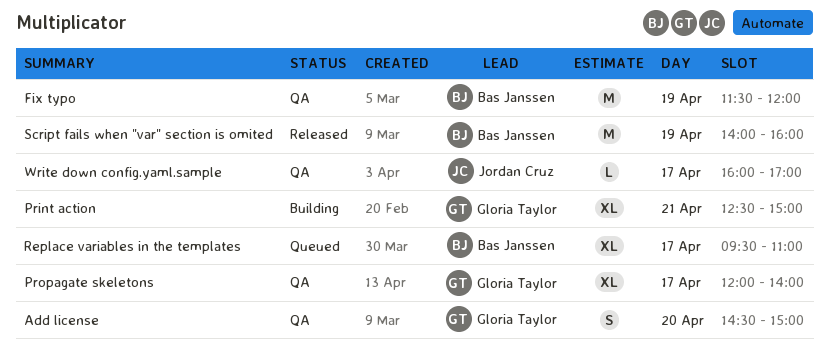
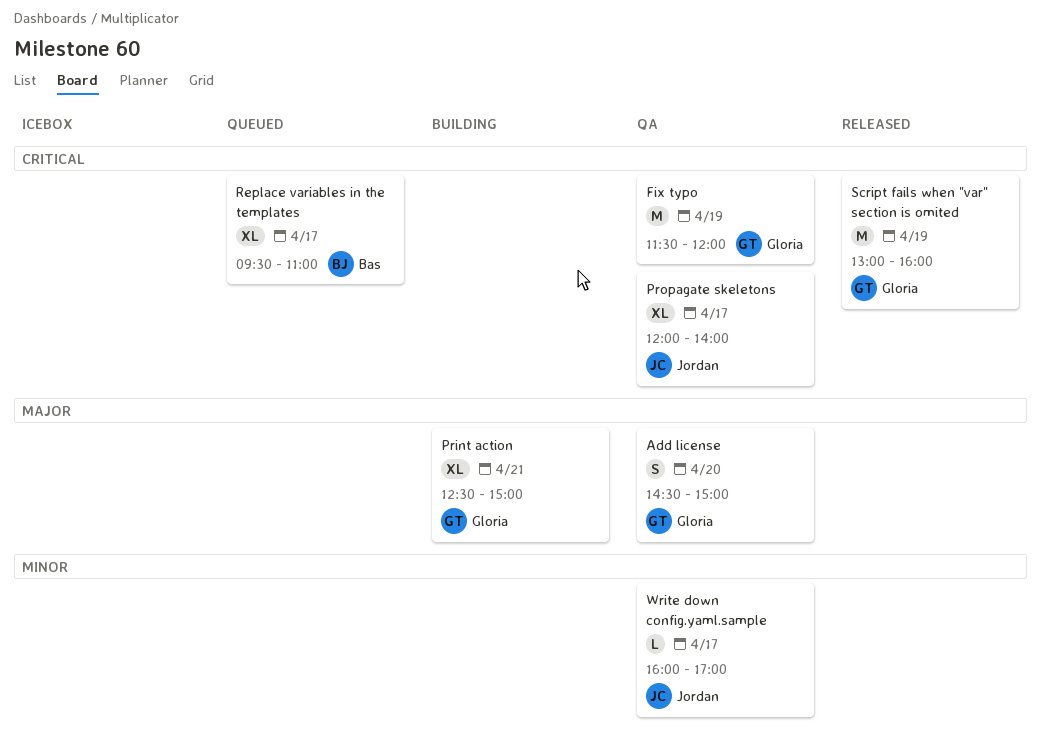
Fix typo, owner: Bas Janssen -> Gloria Taylor
Propagate skeletons, owner: Gloria Taylor -> Jordan Cruz
Script fails when "var" section is omited, owner: Bas Janssen -> Gloria Taylor
Script fails when "var" section is omited, begins: 14:00 -> 13:00

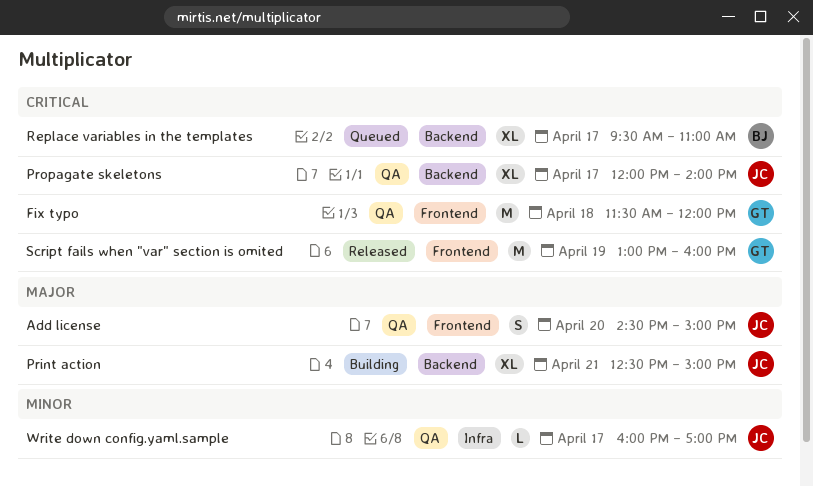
Add license, owner: Gloria -> Jordan
Fix typo, day: Apr 19 -> Apr 18
Print action, owner: Gloria -> Jordan

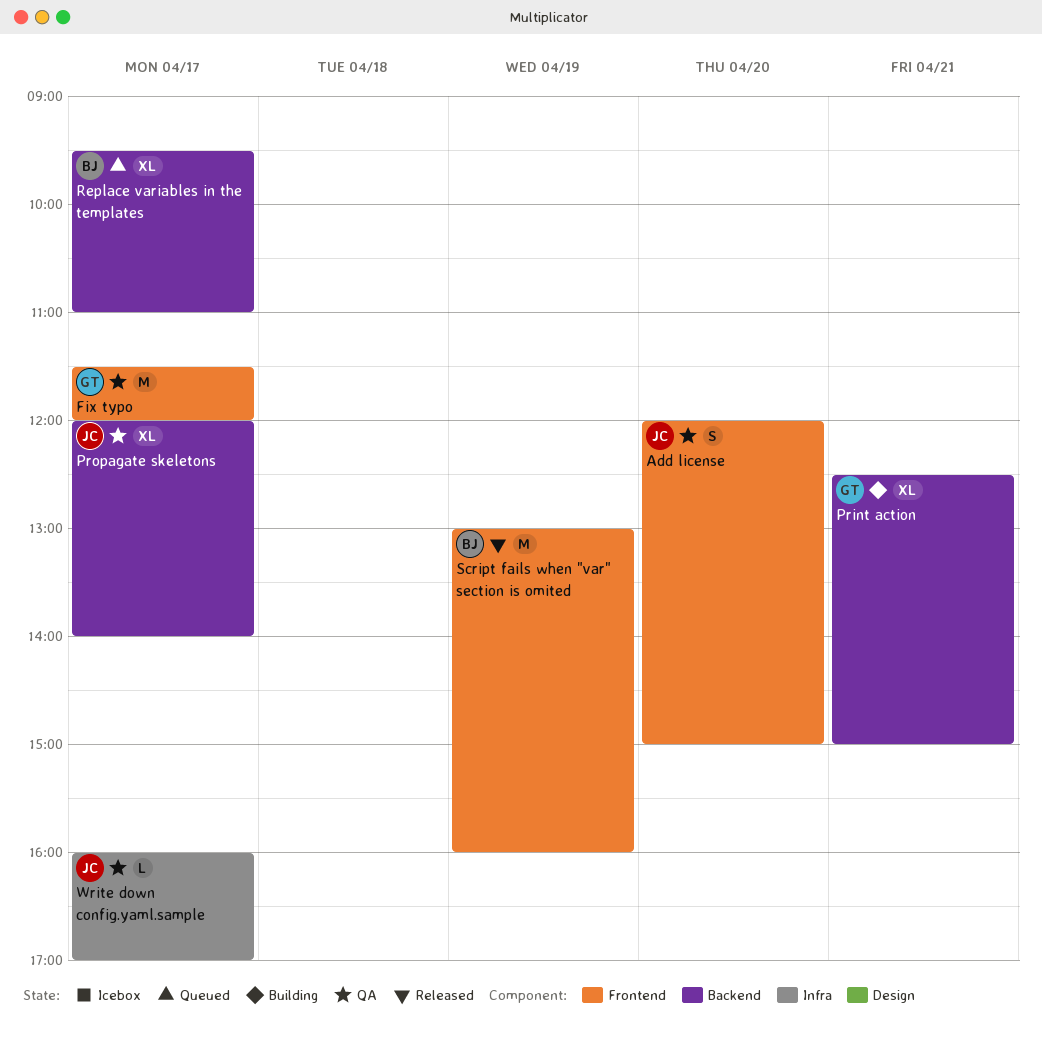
Add license, begins: 14:30 -> 12:00
Fix typo, day: Apr 18 -> Apr 17
Print action, owner: JC -> GT
Script fails when "var" section is omited, owner: GT -> BJ

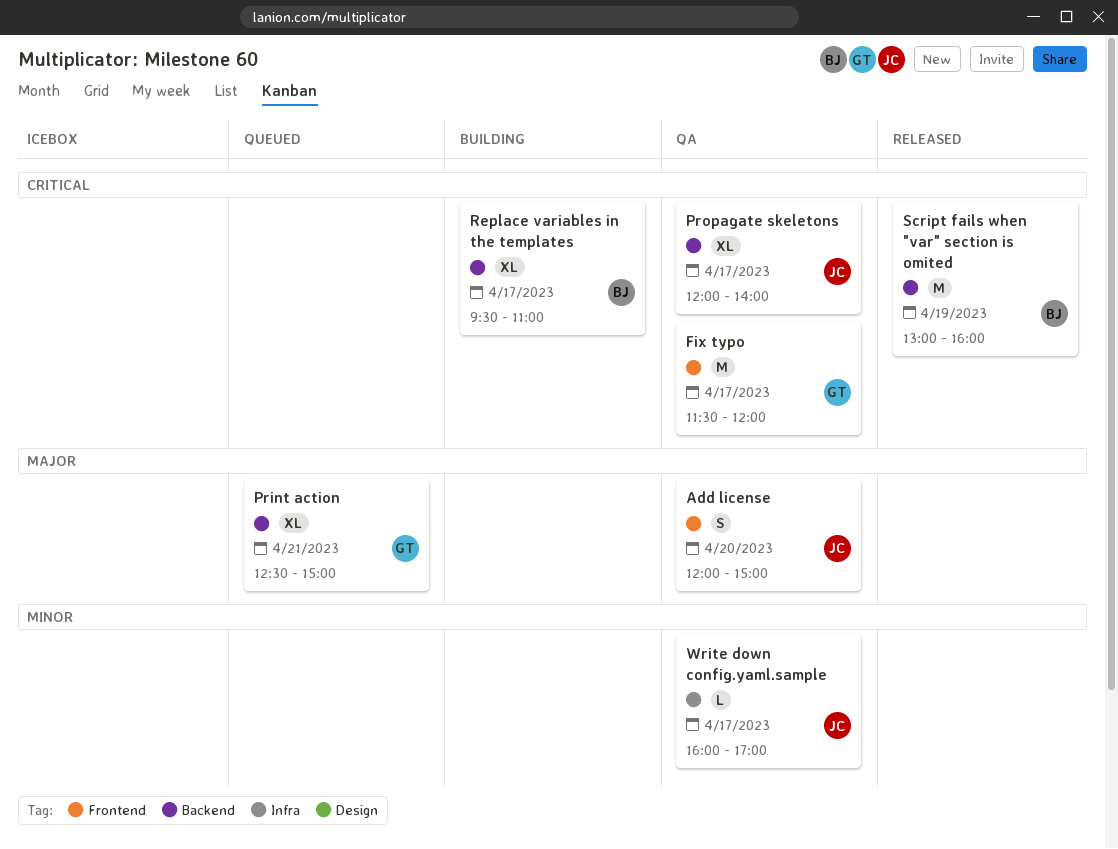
Print action, status: Building -> Queued
Replace variables in the templates, status: Queued -> Building
Script fails when "var" section is omited, label: Frontend -> Backend

